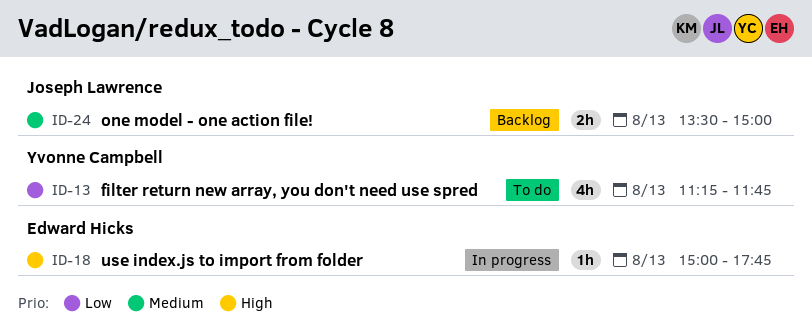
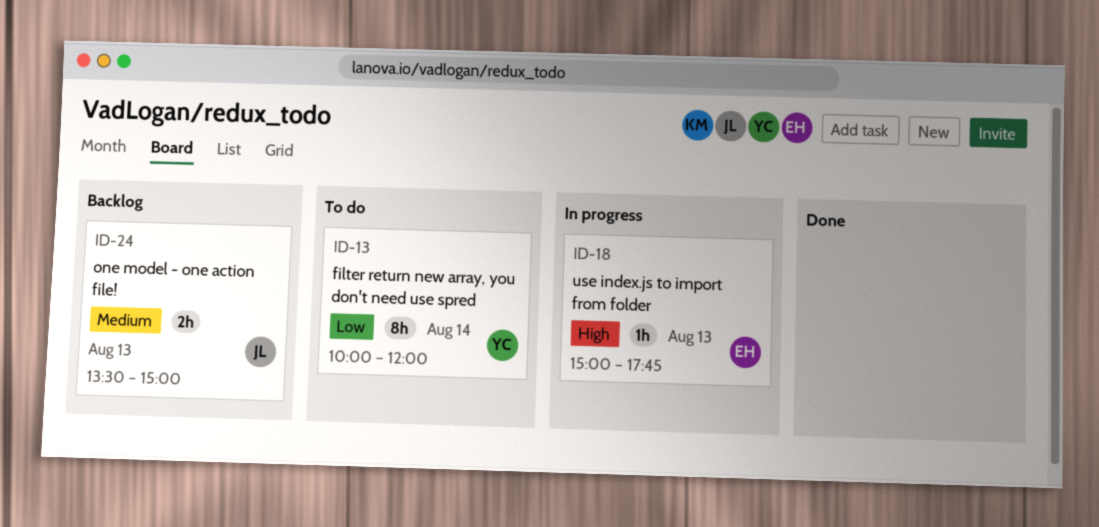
ID-13, estimate: 4h -> 8h
ID-13, day: Aug 13 -> Aug 14
ID-13, begins: 11:15 -> 10:00
ID-13, ends: 11:45 -> 12:00

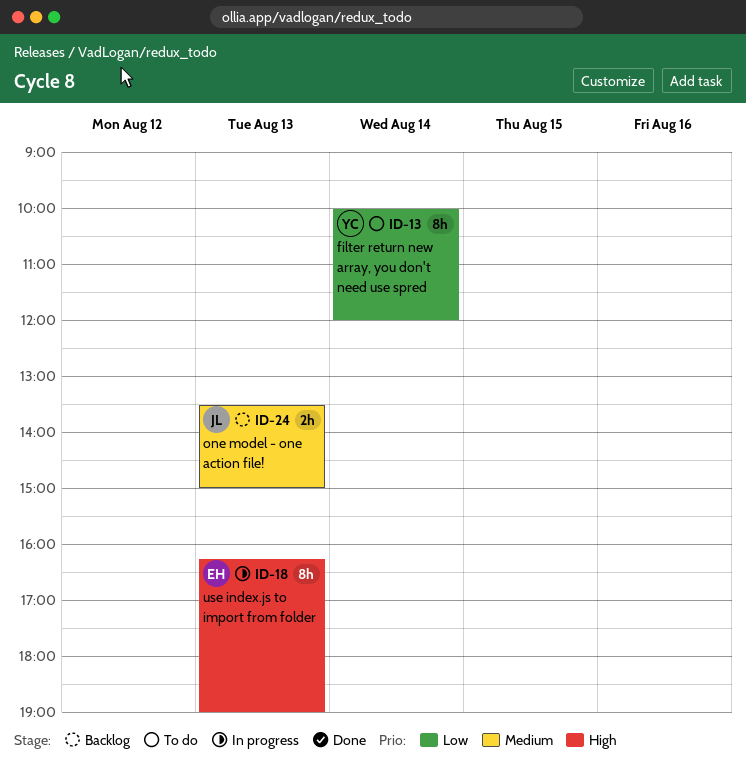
ID-18, estimate: 1h -> 8h
ID-18, begins: 15:00 -> 16:15
ID-18, ends: 17:45 -> 19:00

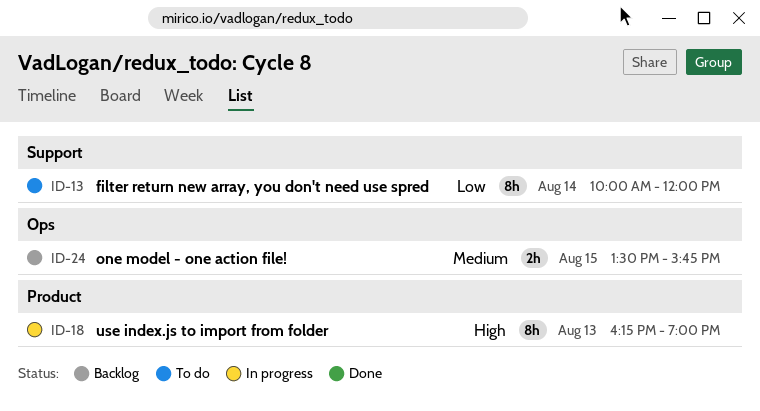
ID-24, day: Aug 13 -> Aug 15
ID-24, ends: 15:00 -> 15:45

